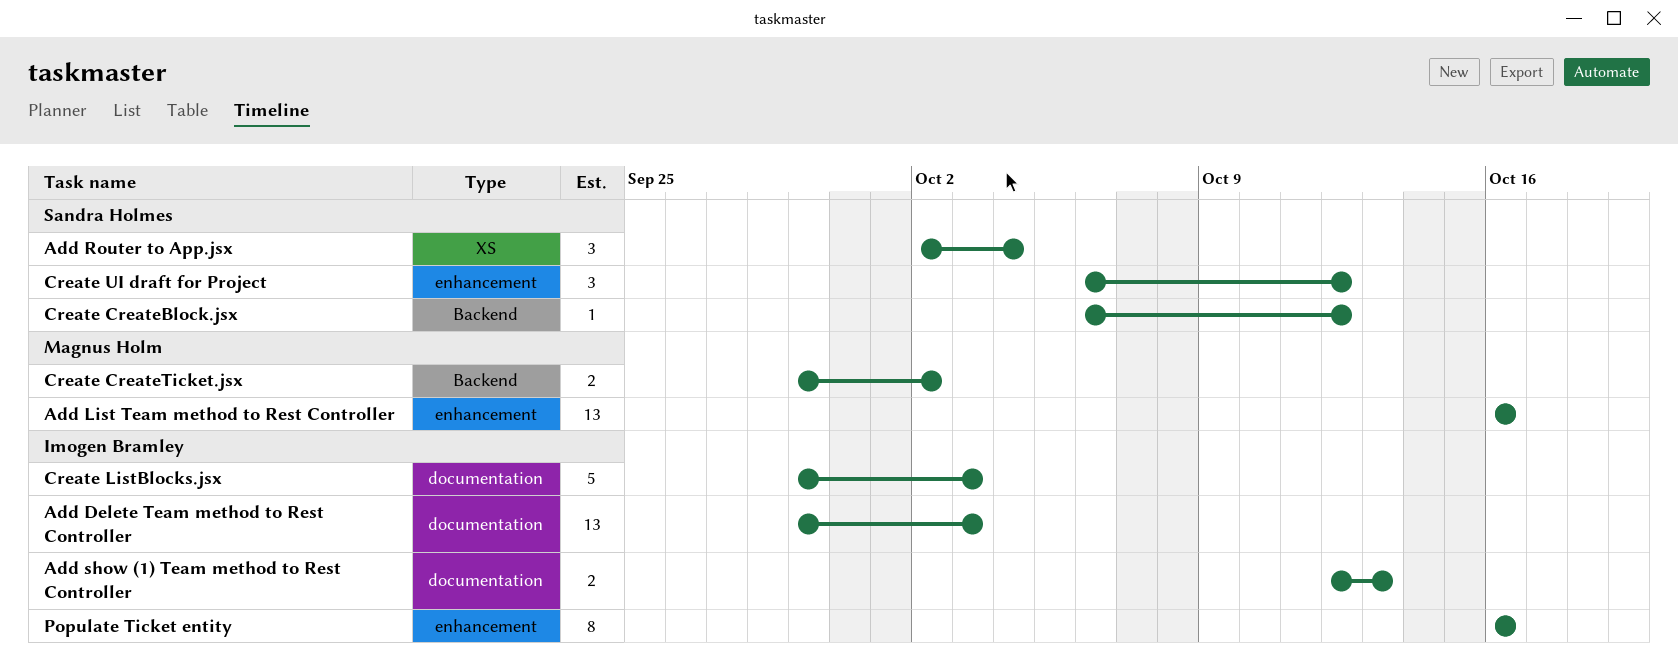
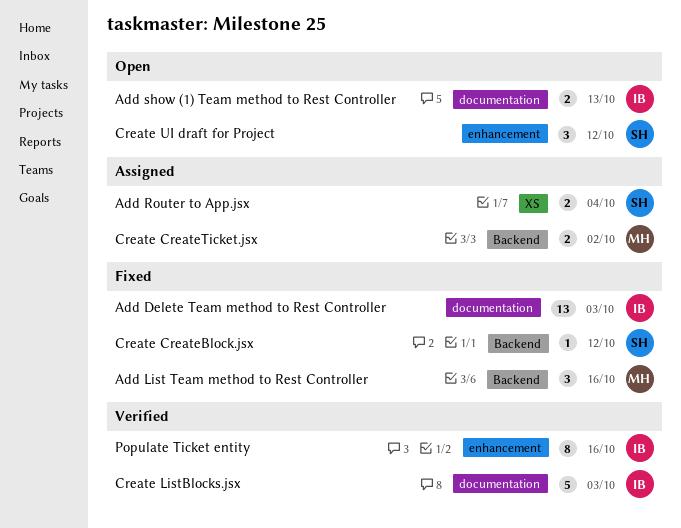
Add List Team method to Rest Controller, label: enhancement -> Backend
Add List Team method to Rest Controller, estimate: 13 -> 3
Add Router to App.jsx, estimate: 3 -> 2

